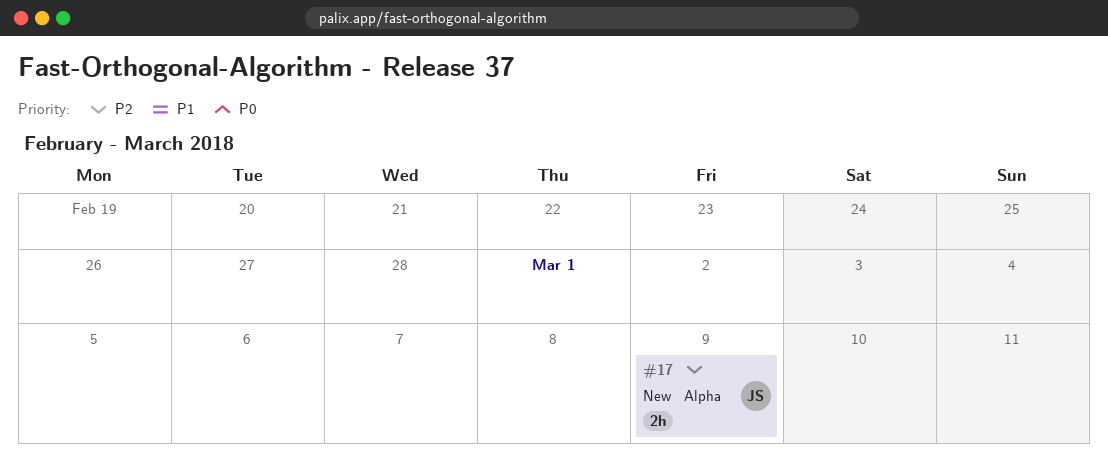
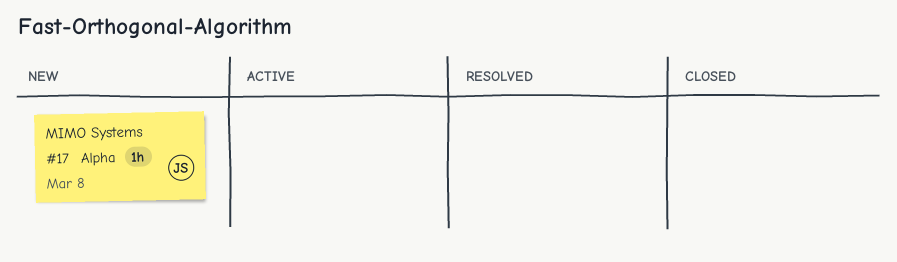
#17, estimate: 2h -> 1h
#17, due: Mar 9 -> Mar 8

